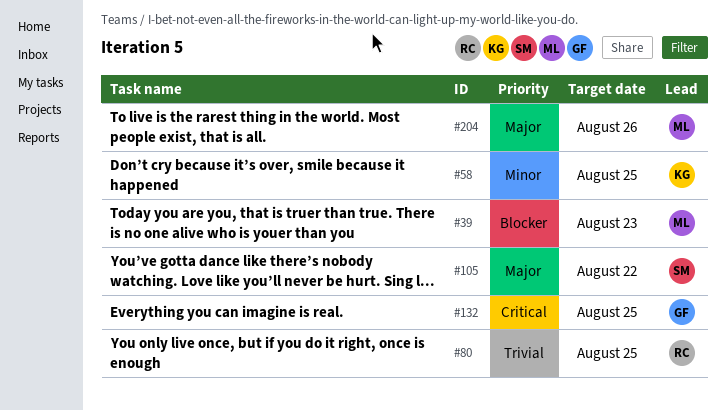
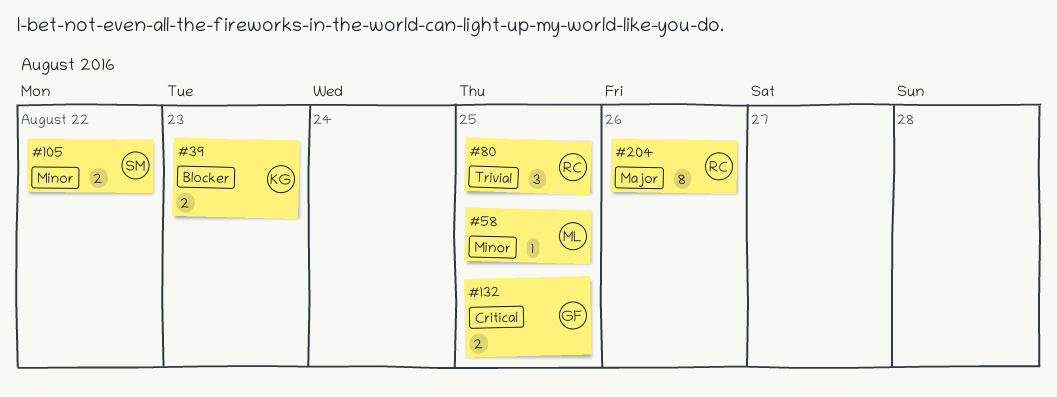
#39, owner: ML -> KG
#58, owner: KG -> ML
#105, priority: Major -> Minor
#204, owner: ML -> RC

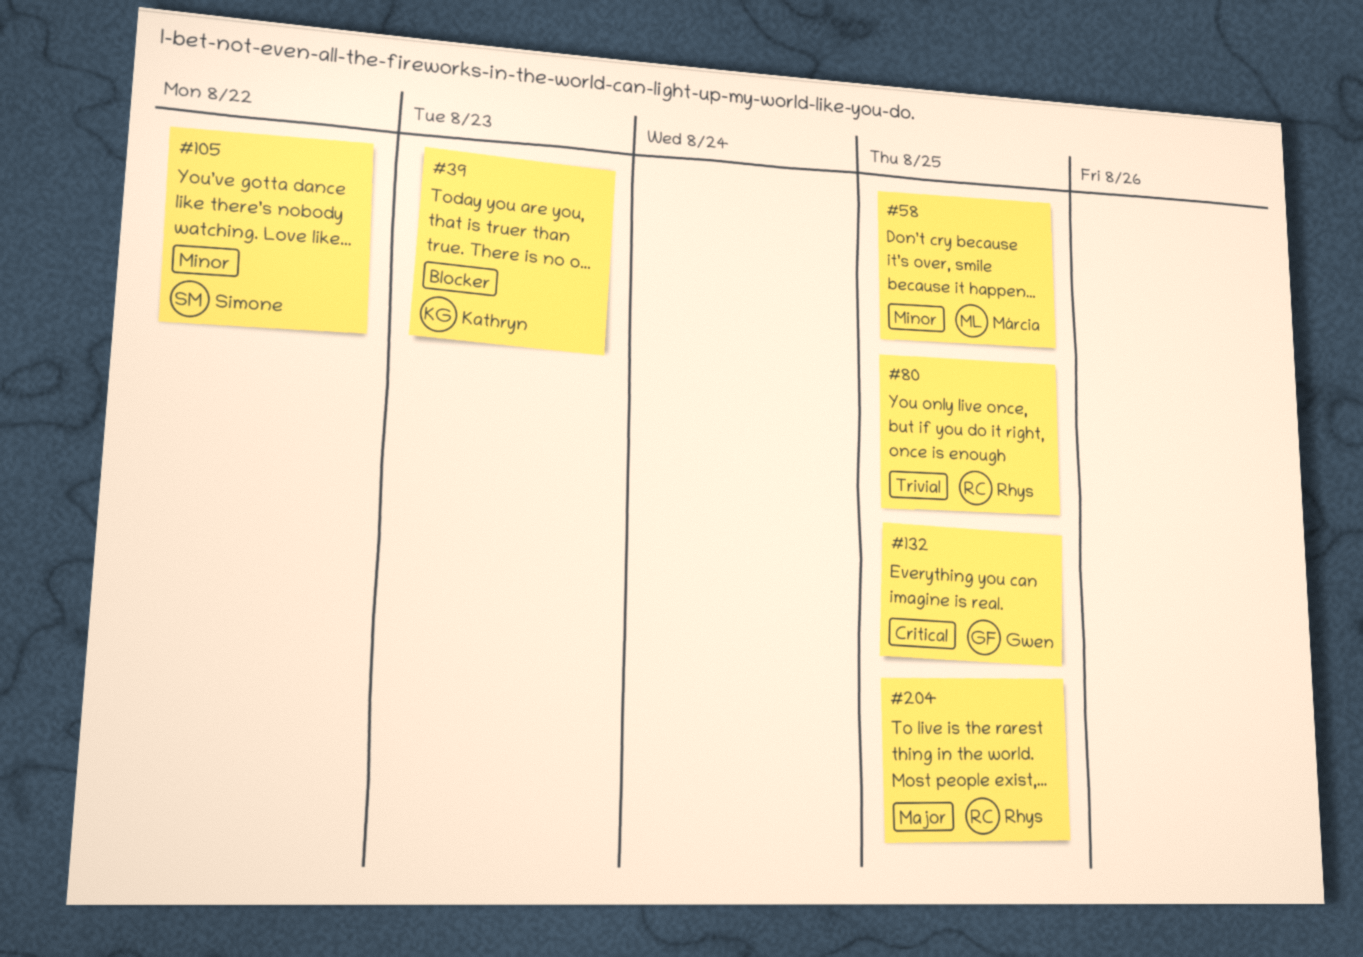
#204, due: Aug 26 -> Aug 25

